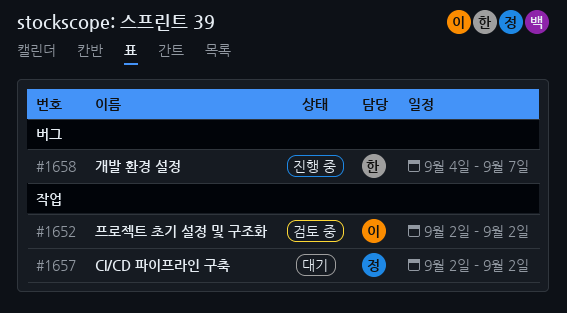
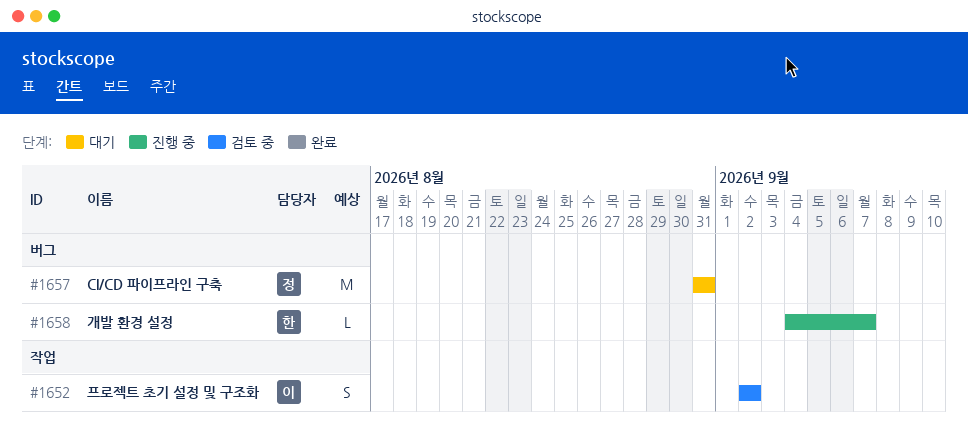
#1657, label: 작업 -> 버그
#1657, start: Sep 2 -> Aug 31
#1657, due: Sep 2 -> Aug 31

